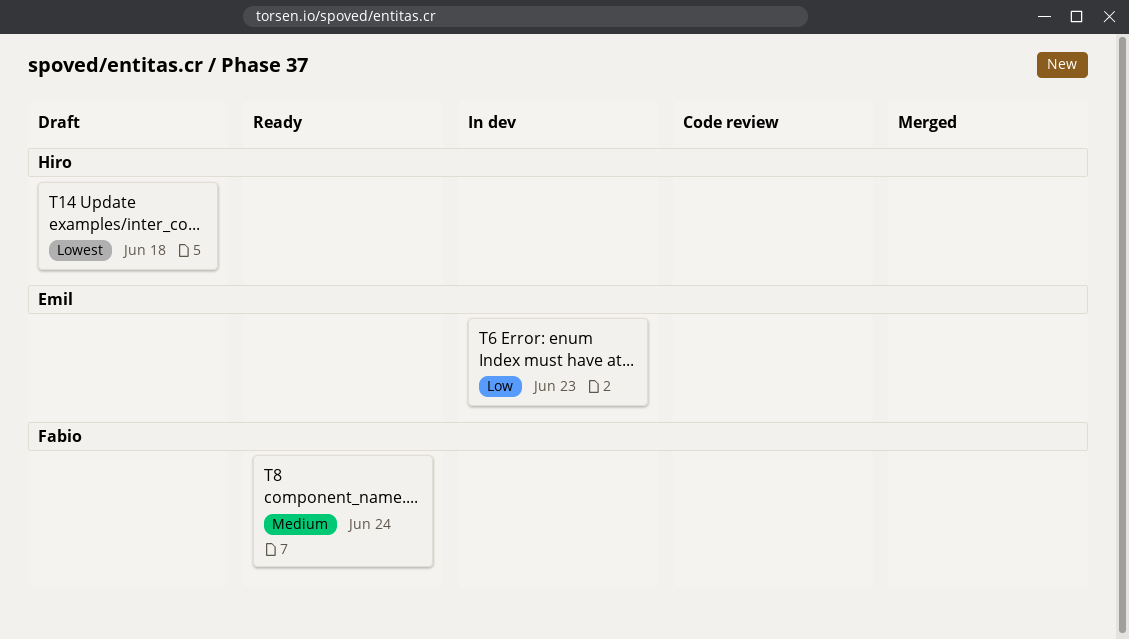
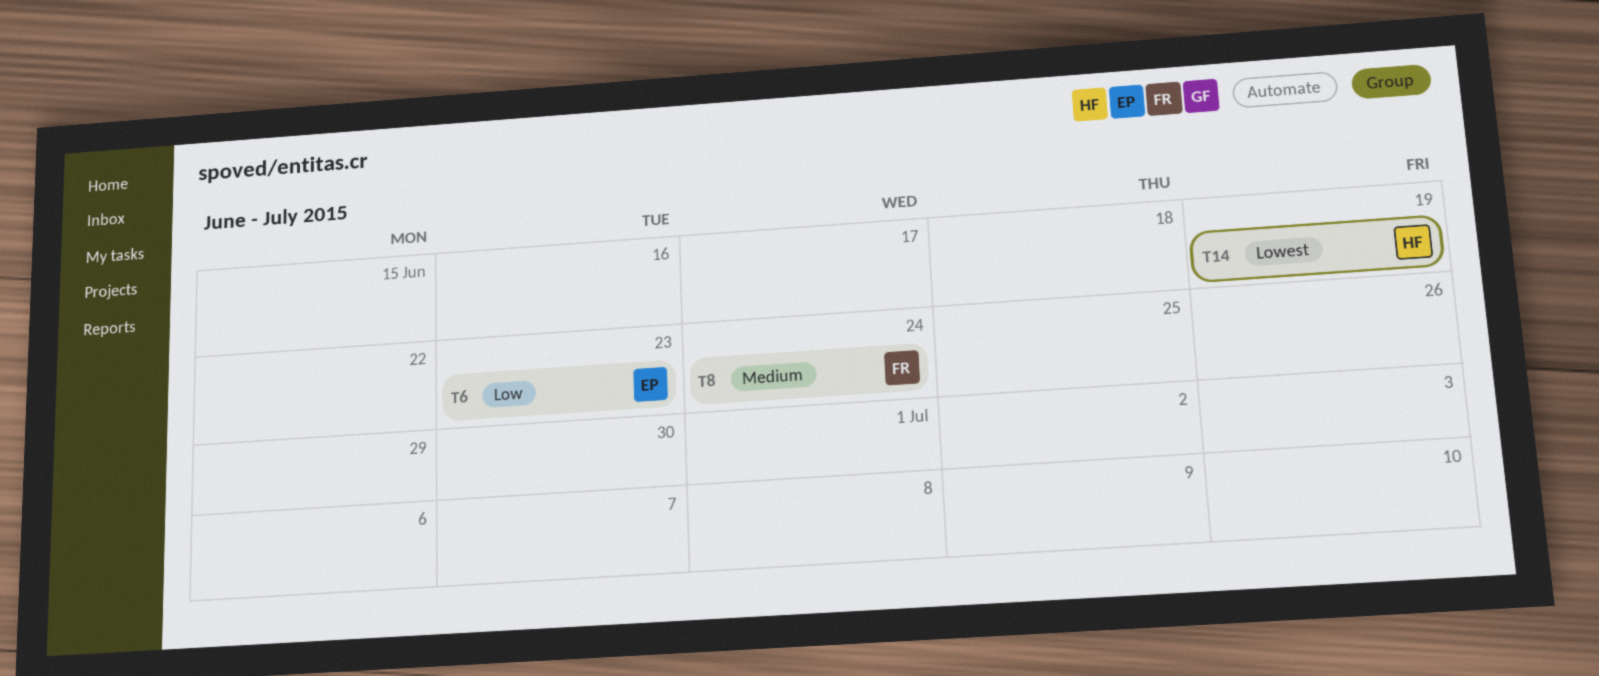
T14, due: Jun 18 -> Jun 19

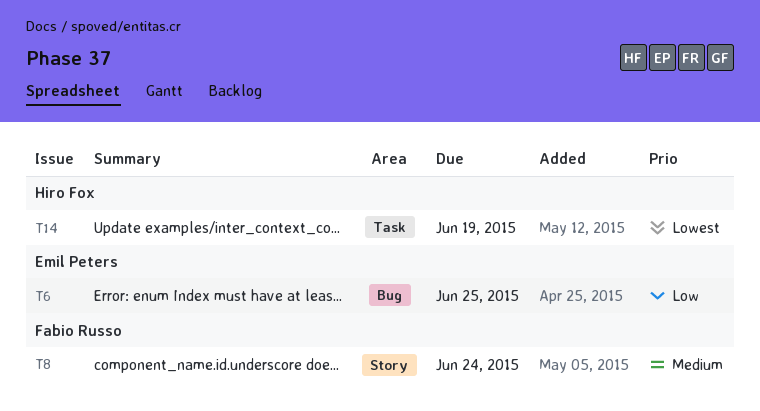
T6, due: Jun 23 -> Jun 25

